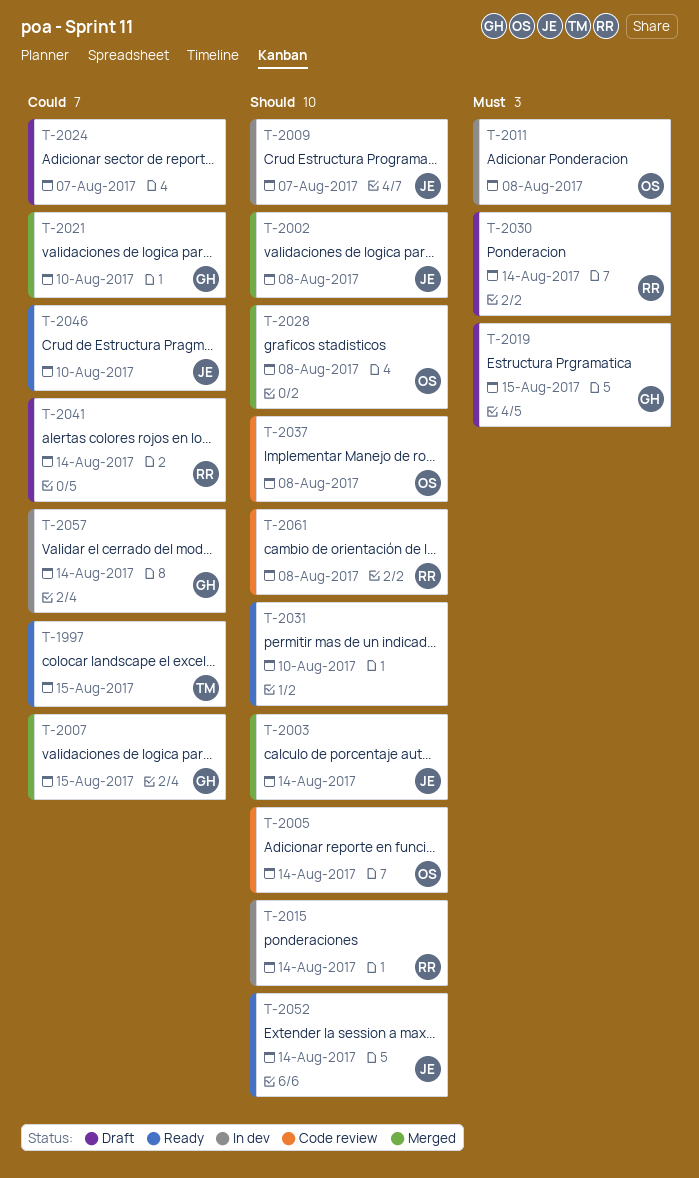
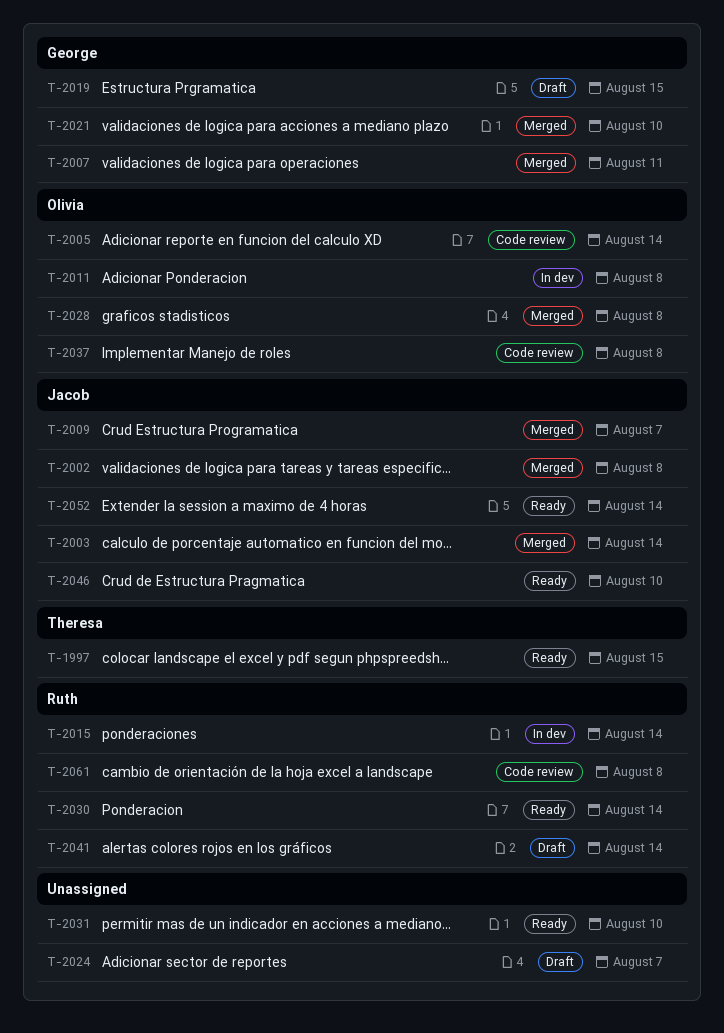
T-2007, due: Aug 15 -> Aug 11
T-2009, status: In dev -> Merged
T-2030, status: Draft -> Ready
T-2057: present -> none

